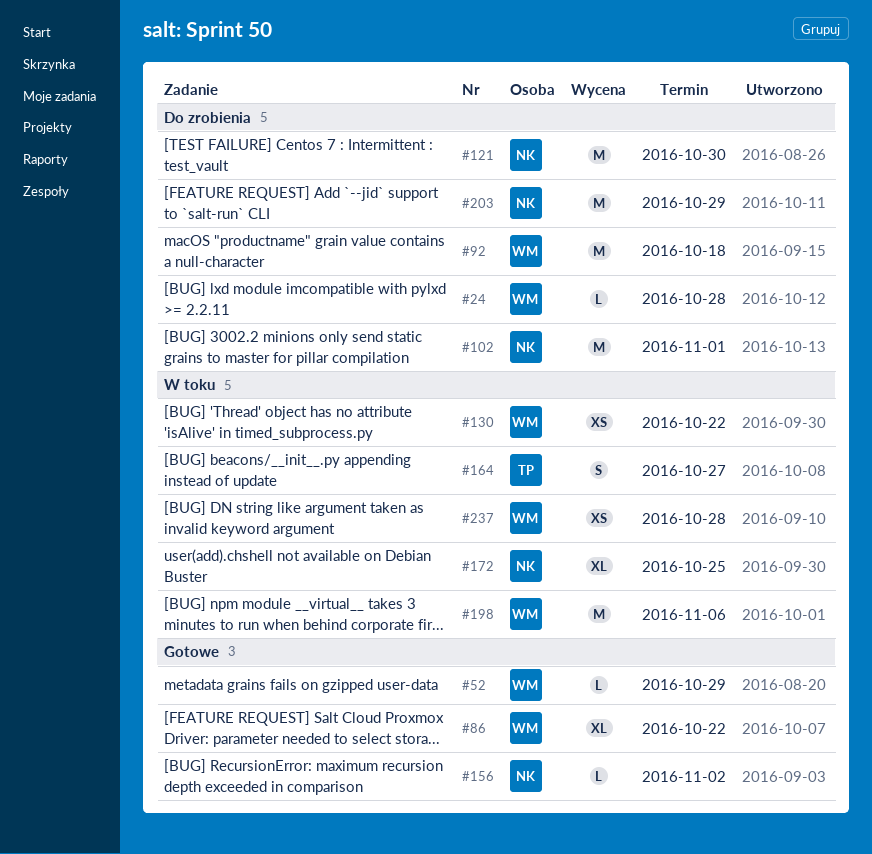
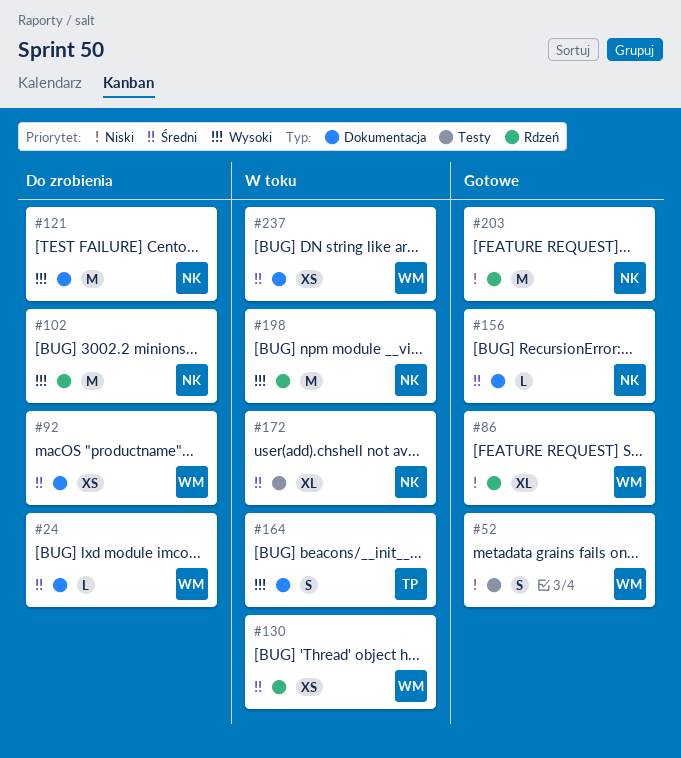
#52, estimate: L -> S
#92, estimate: M -> XS
#198, owner: WM -> NK
#203, status: Do zrobienia -> Gotowe

